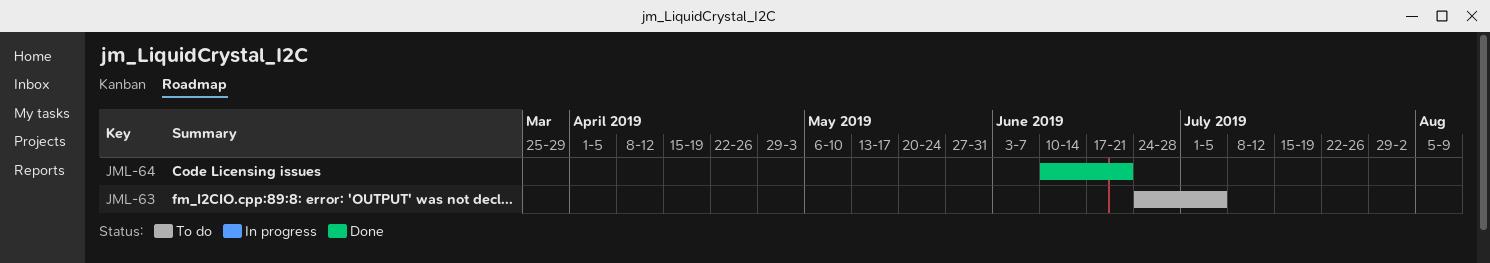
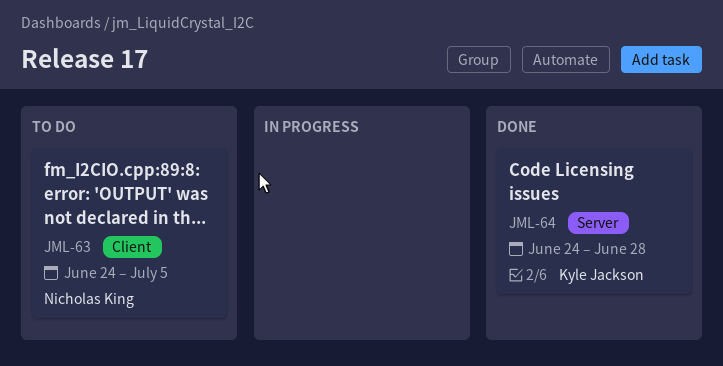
JML-64, start: Jun 10 -> Jun 24
JML-64, due: Jun 21 -> Jun 28

